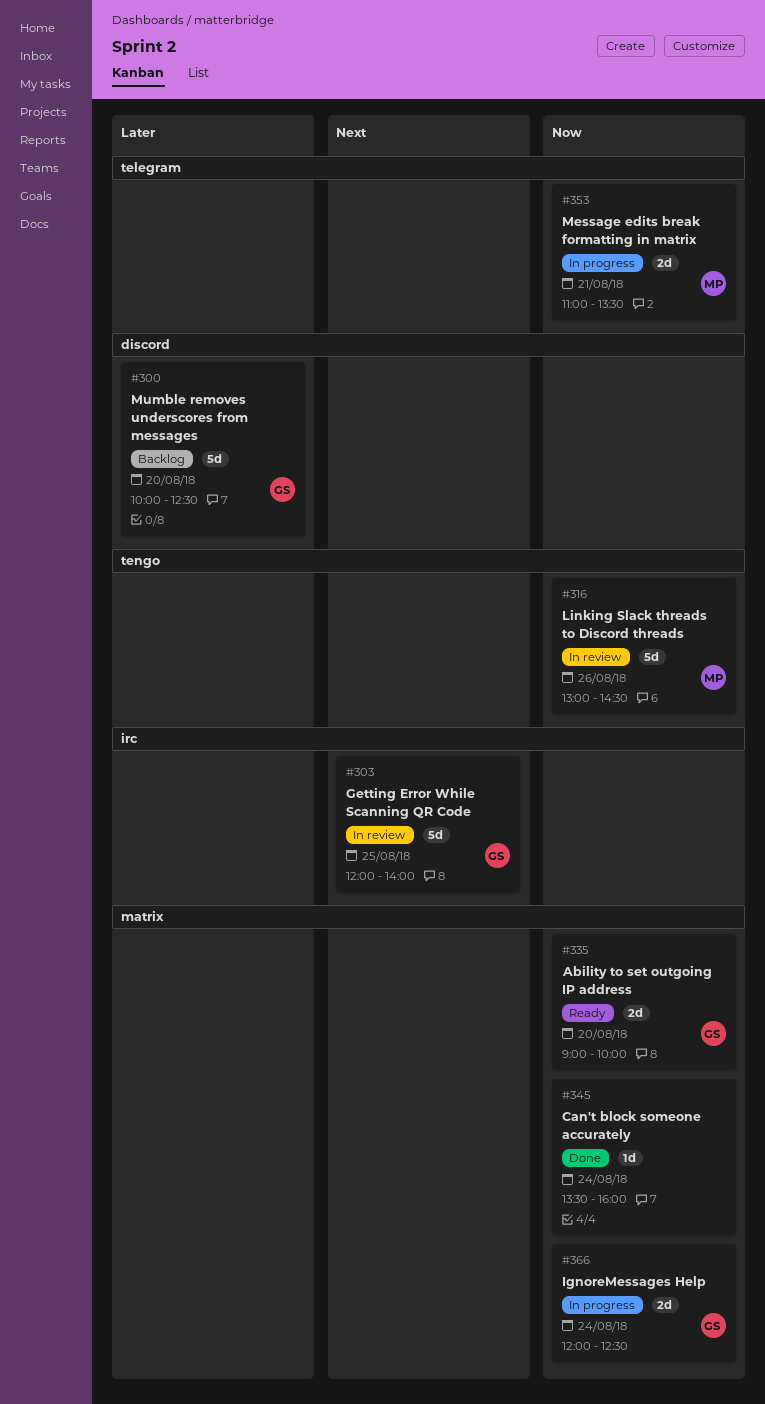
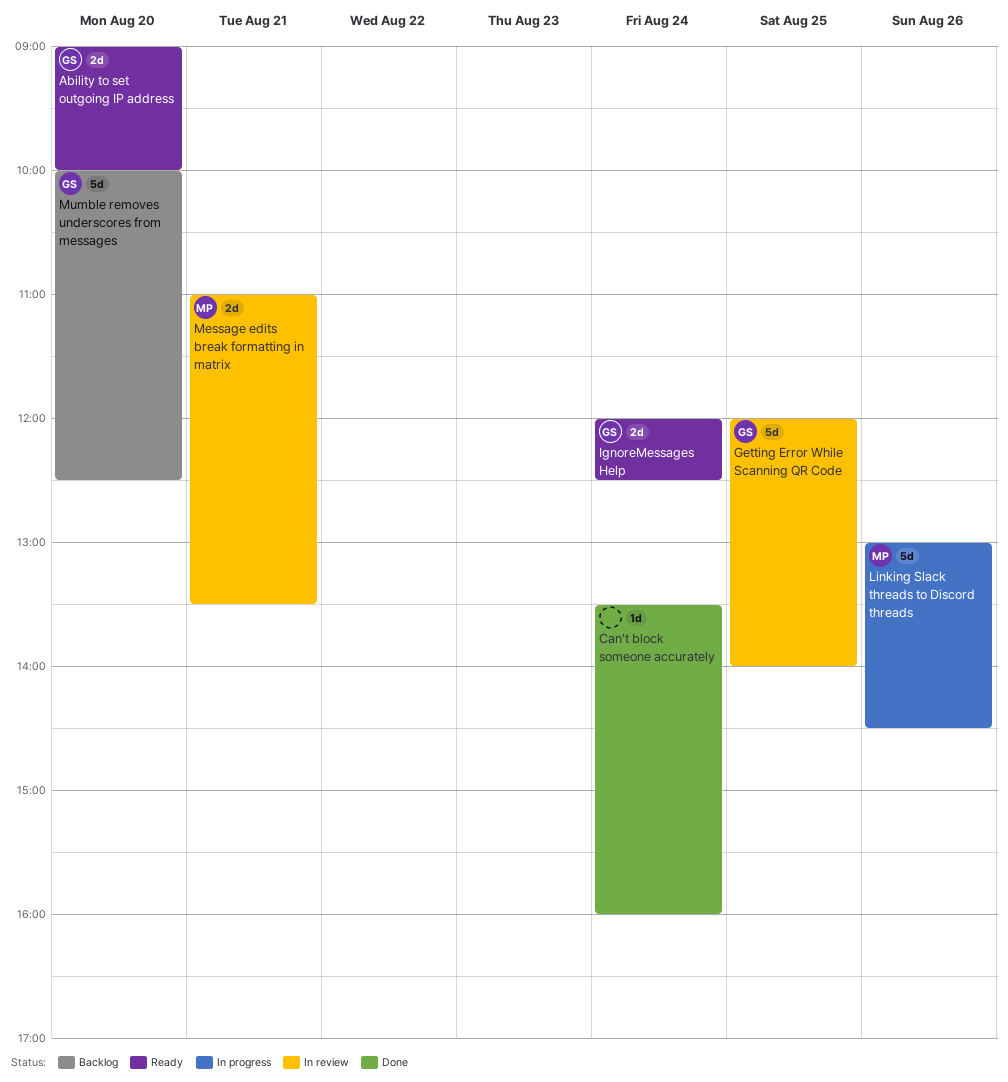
IgnoreMessages Help, status: In progress -> Ready
Linking Slack threads to Discord threads, status: In review -> In progress
Message edits break formatting in matrix, status: In progress -> In review

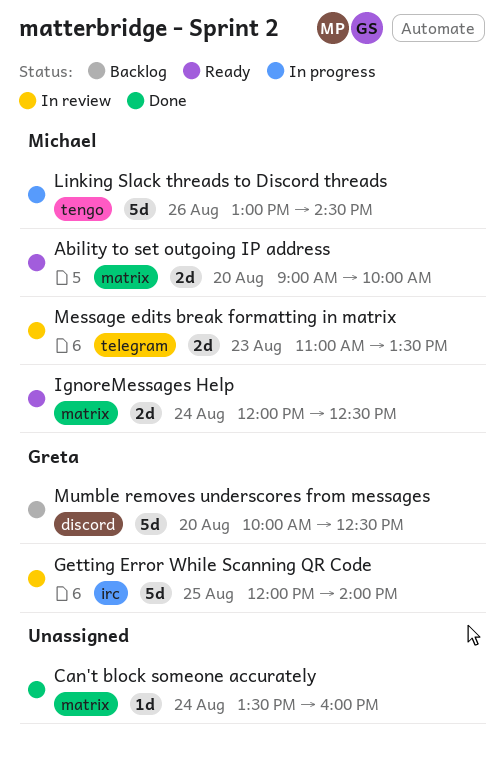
Ability to set outgoing IP address, owner: Greta -> Michael
IgnoreMessages Help, owner: Greta -> Michael
Message edits break formatting in matrix, day: Aug 21 -> Aug 23

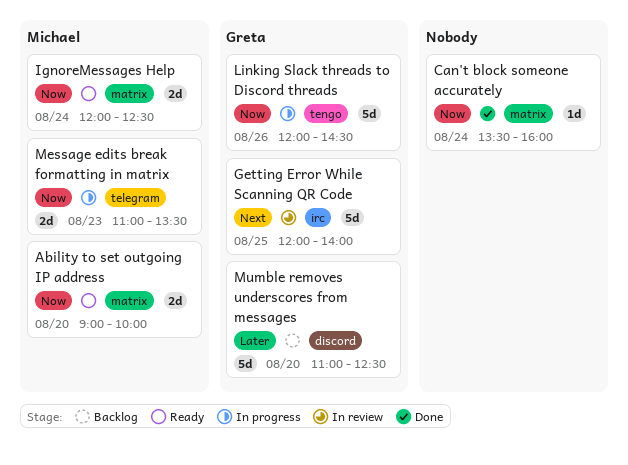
Linking Slack threads to Discord threads, owner: Michael -> Greta
Linking Slack threads to Discord threads, begins: 13:00 -> 12:00
Message edits break formatting in matrix, status: In review -> In progress
Mumble removes underscores from messages, begins: 10:00 -> 11:00

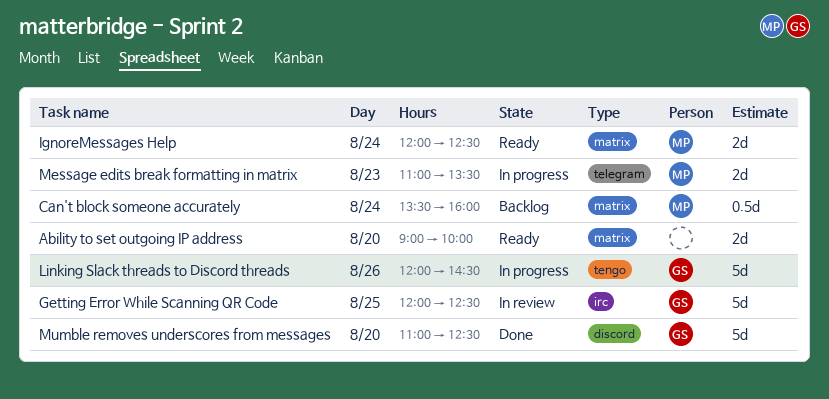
Ability to set outgoing IP address, owner: Michael -> none
Can't block someone accurately, status: Done -> Backlog
Can't block someone accurately, owner: none -> Michael
Can't block someone accurately, estimate: 1d -> 0.5d
Getting Error While Scanning QR Code, ends: 14:00 -> 12:30
Mumble removes underscores from messages, status: Backlog -> Done

